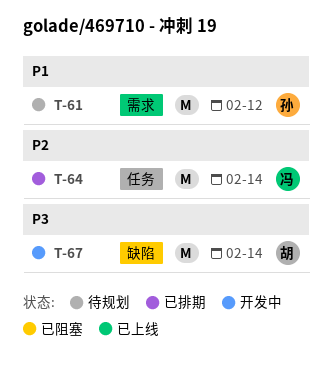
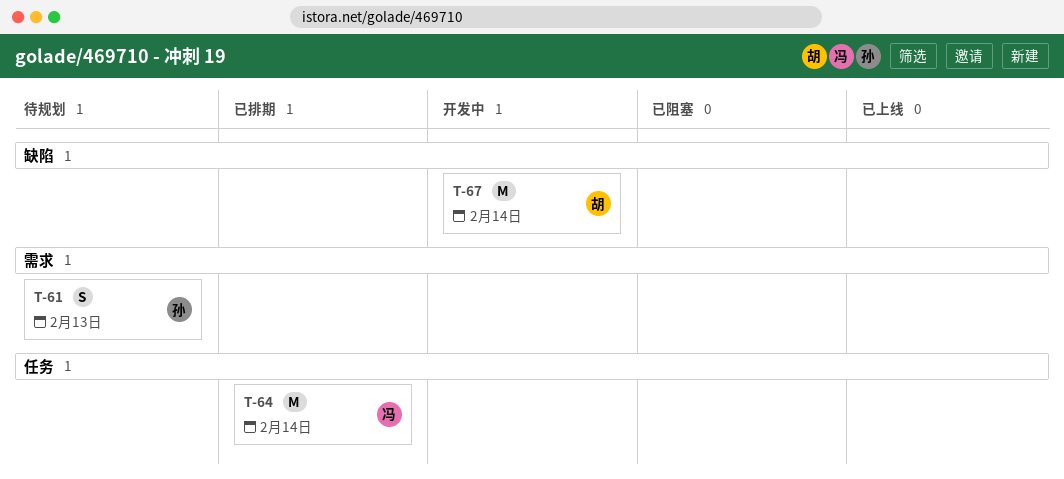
T-61, estimate: M -> S
T-61, due: Feb 12 -> Feb 13

